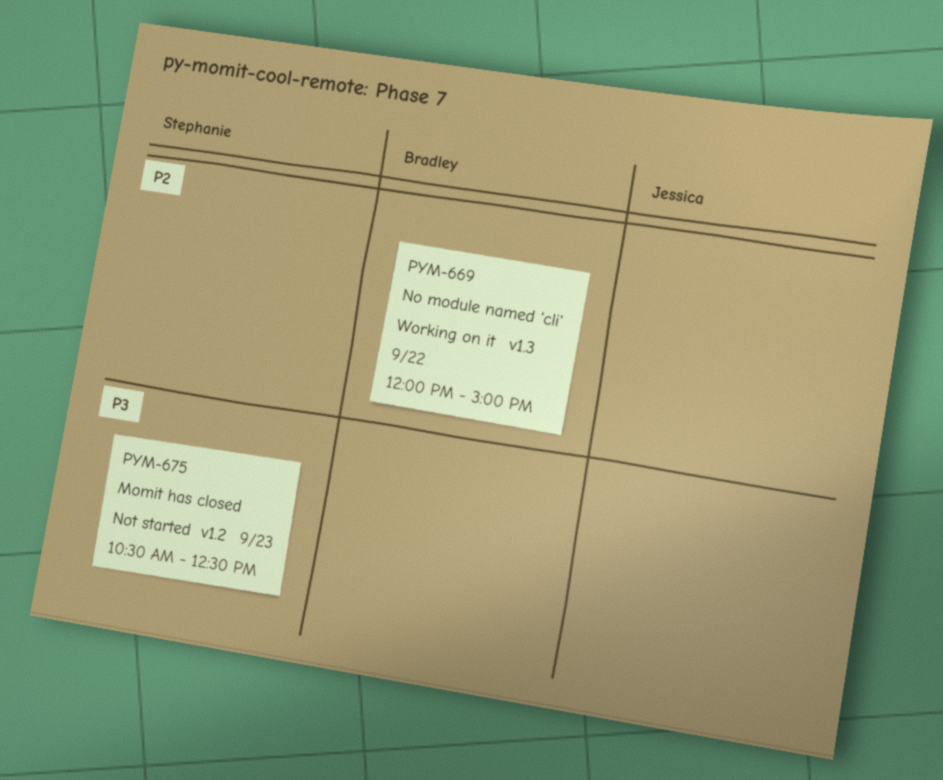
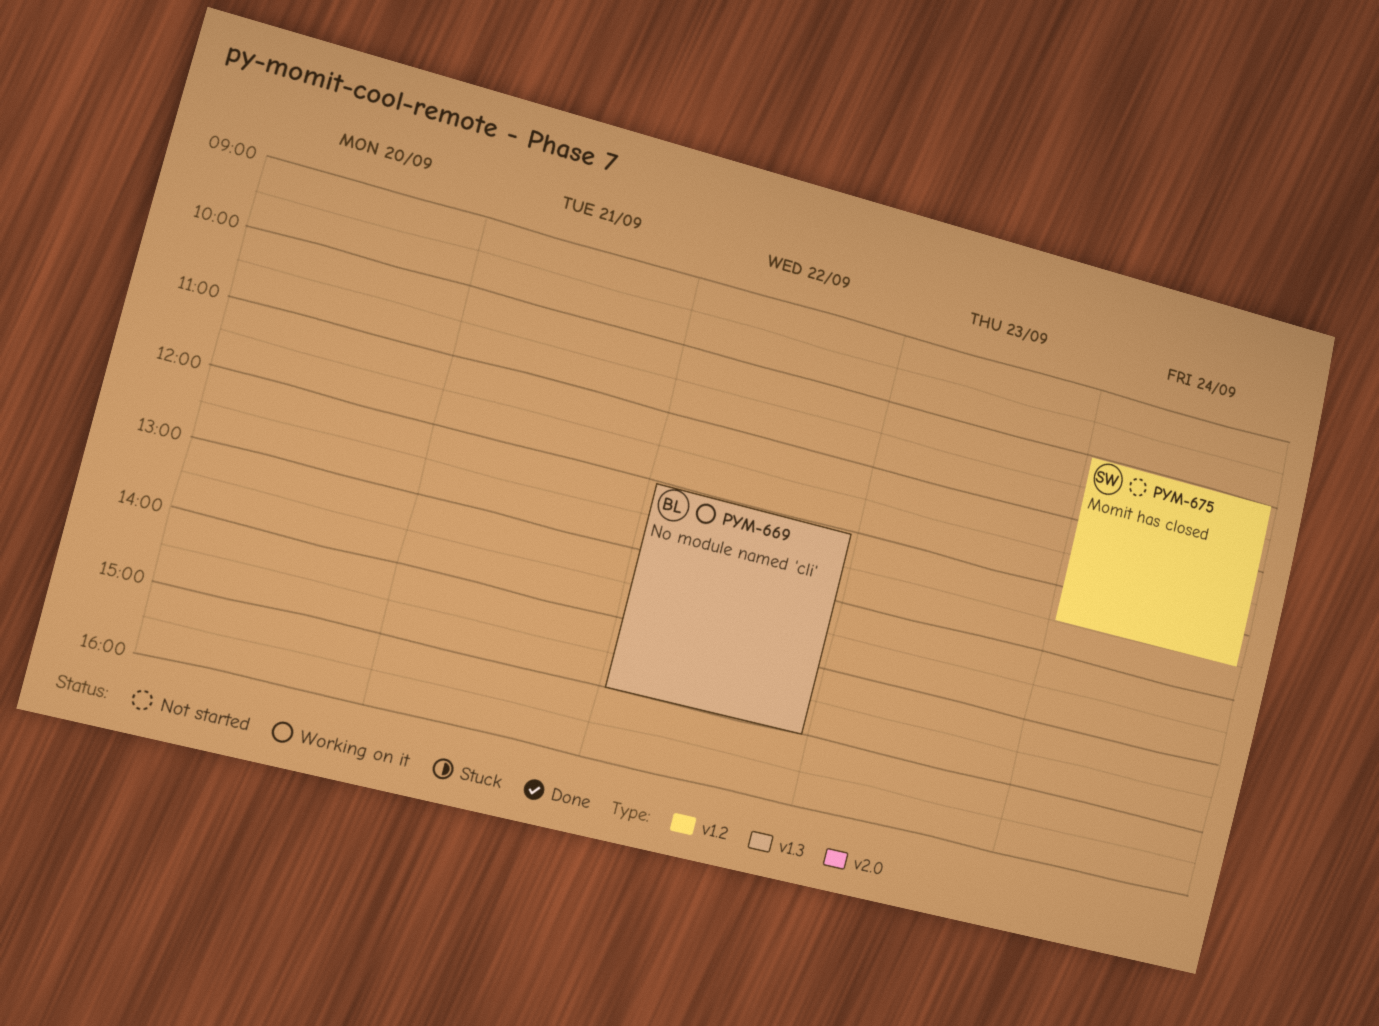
PYM-675, day: Sep 23 -> Sep 24
PYM-675, begins: 10:30 -> 10:00

